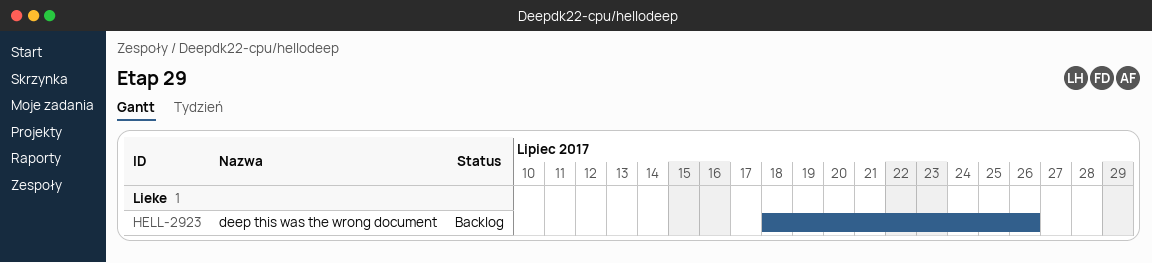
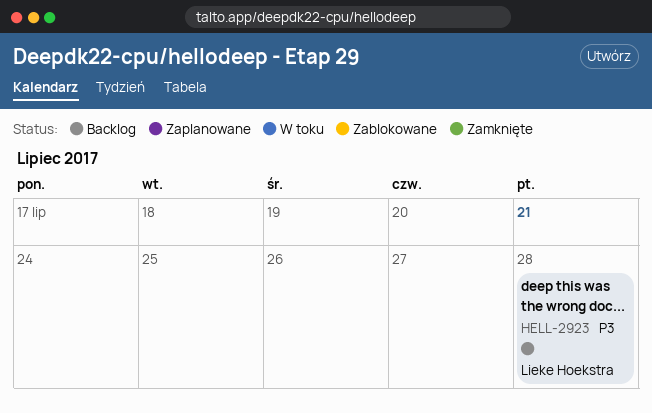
HELL-2923, due: Jul 26 -> Jul 28

